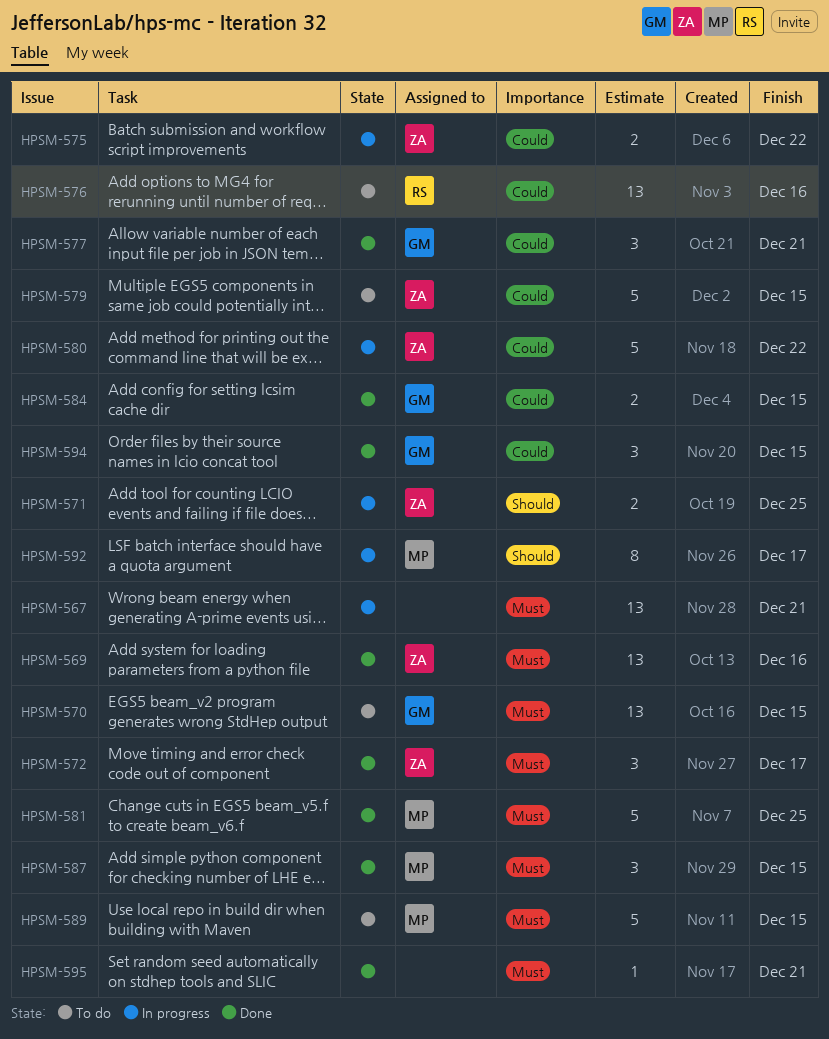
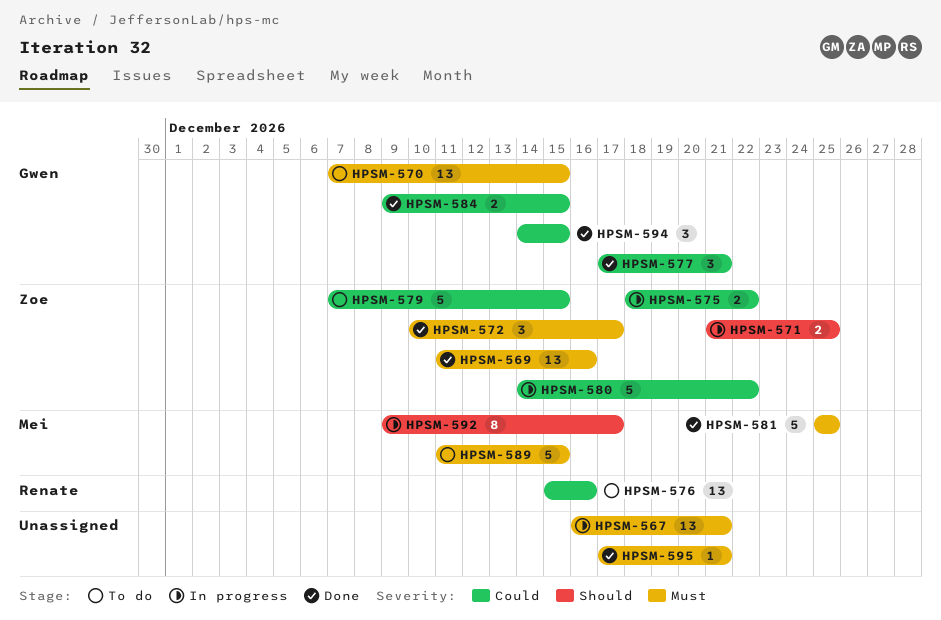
HPSM-587: present -> none

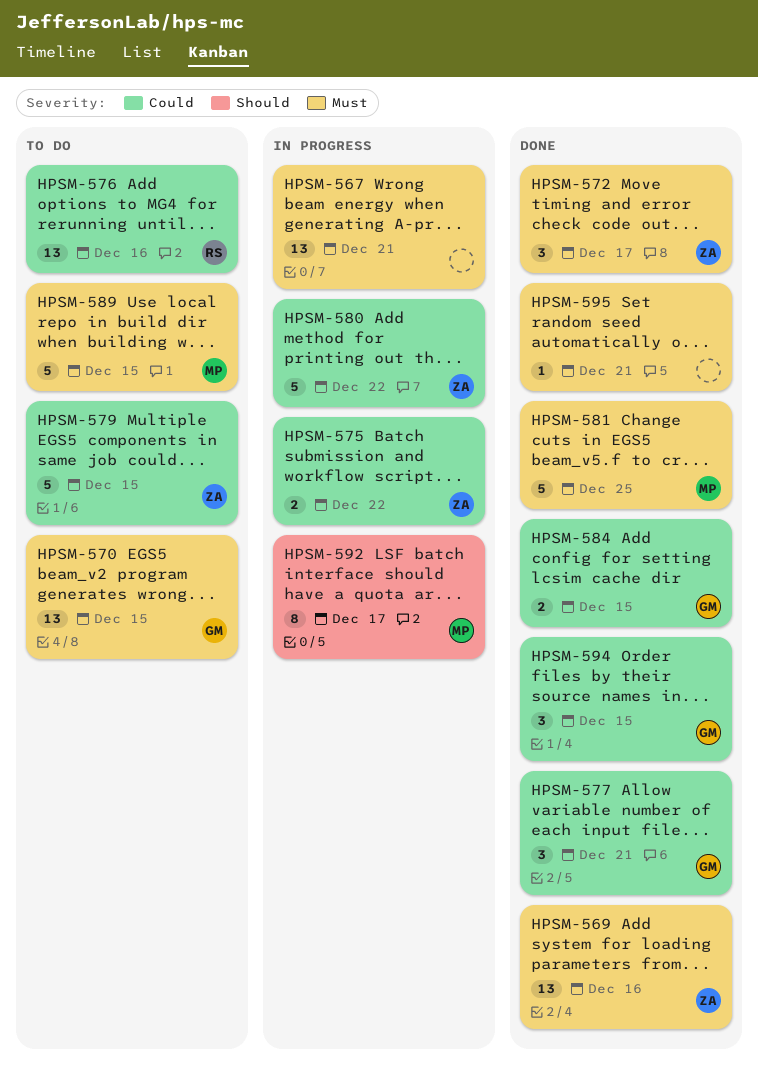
HPSM-571: present -> none

